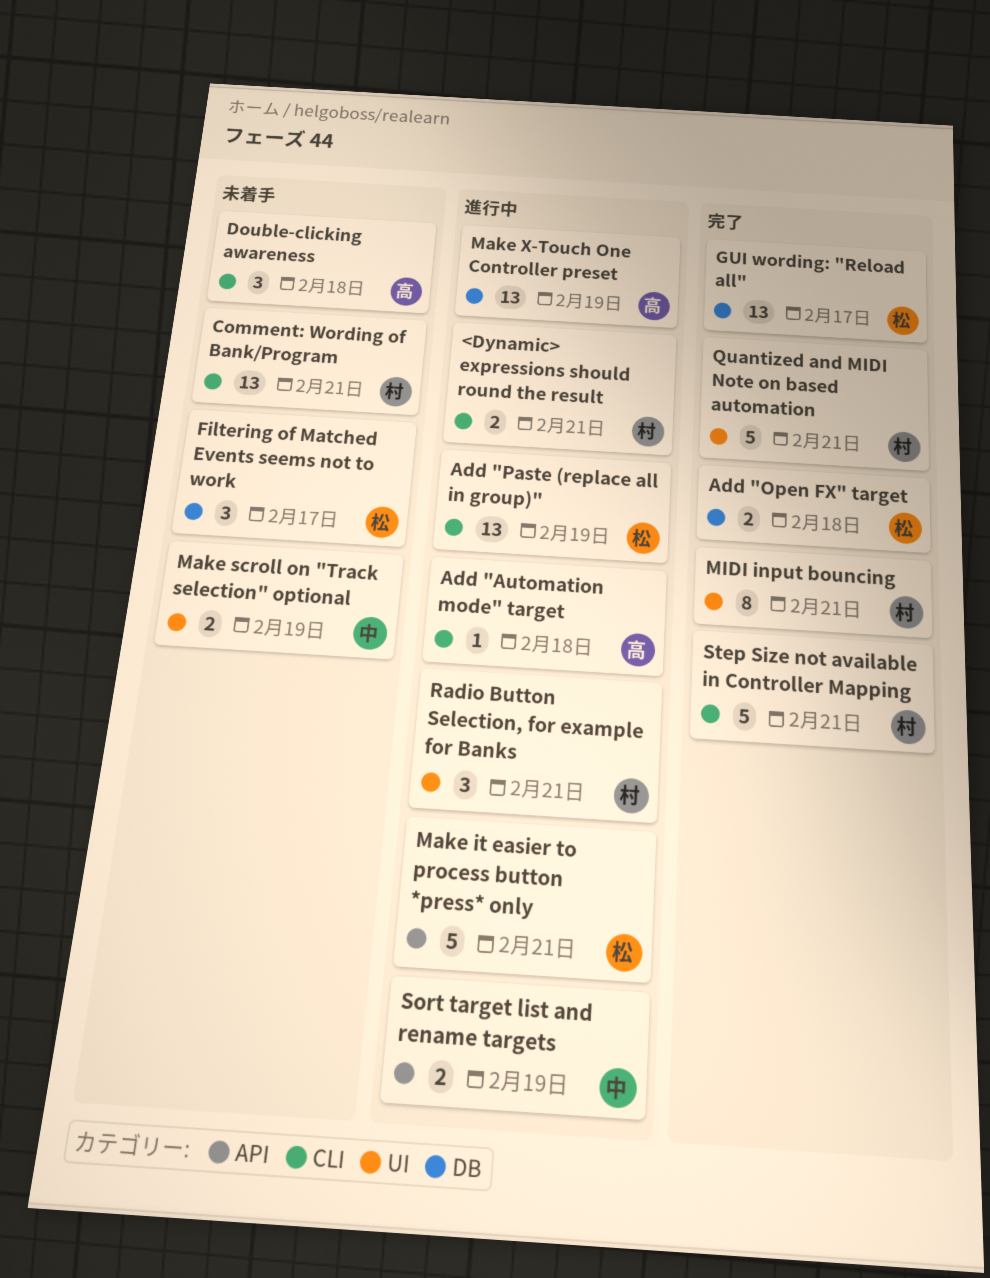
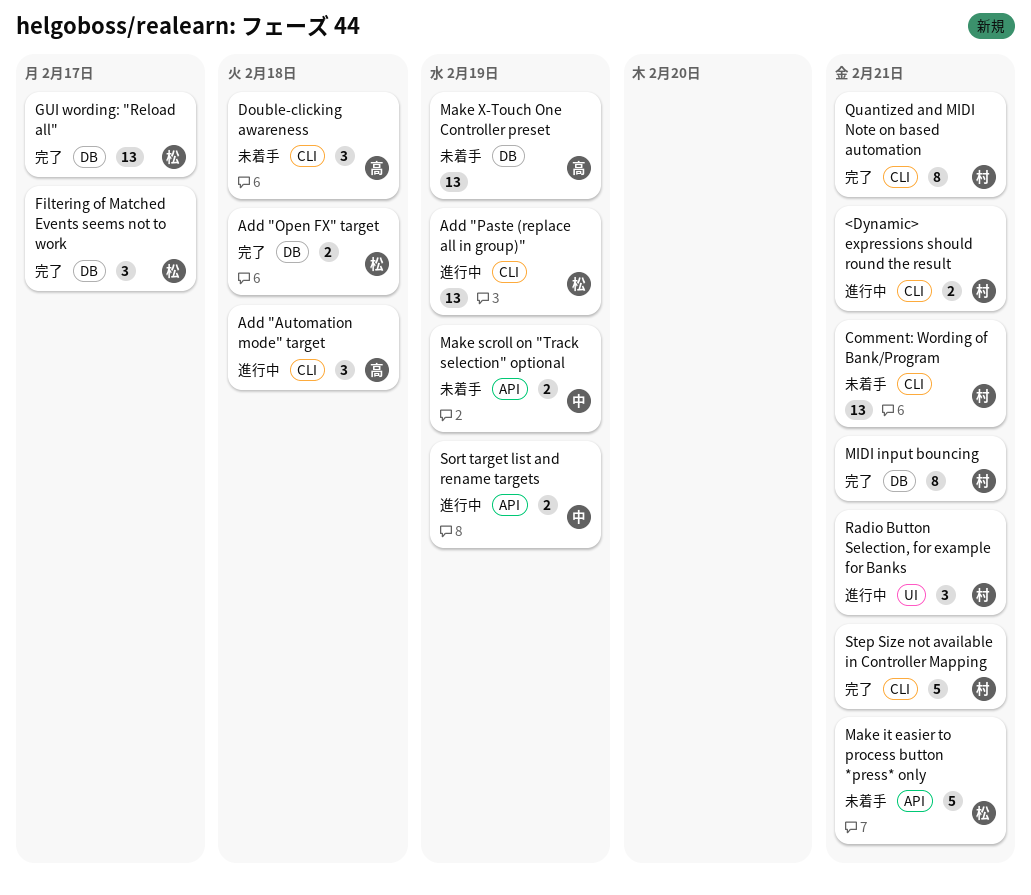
Add "Automation mode" target, estimate: 1 -> 3
Filtering of Matched Events seems not to work, status: 未着手 -> 完了
Make it easier to process button *press* only, status: 進行中 -> 未着手
Make scroll on "Track selection" optional, label: UI -> API
Make X-Touch One Controller preset, status: 進行中 -> 未着手
MIDI input bouncing, label: UI -> DB
Quantized and MIDI Note on based automation, label: UI -> CLI
Quantized and MIDI Note on based automation, estimate: 5 -> 8

